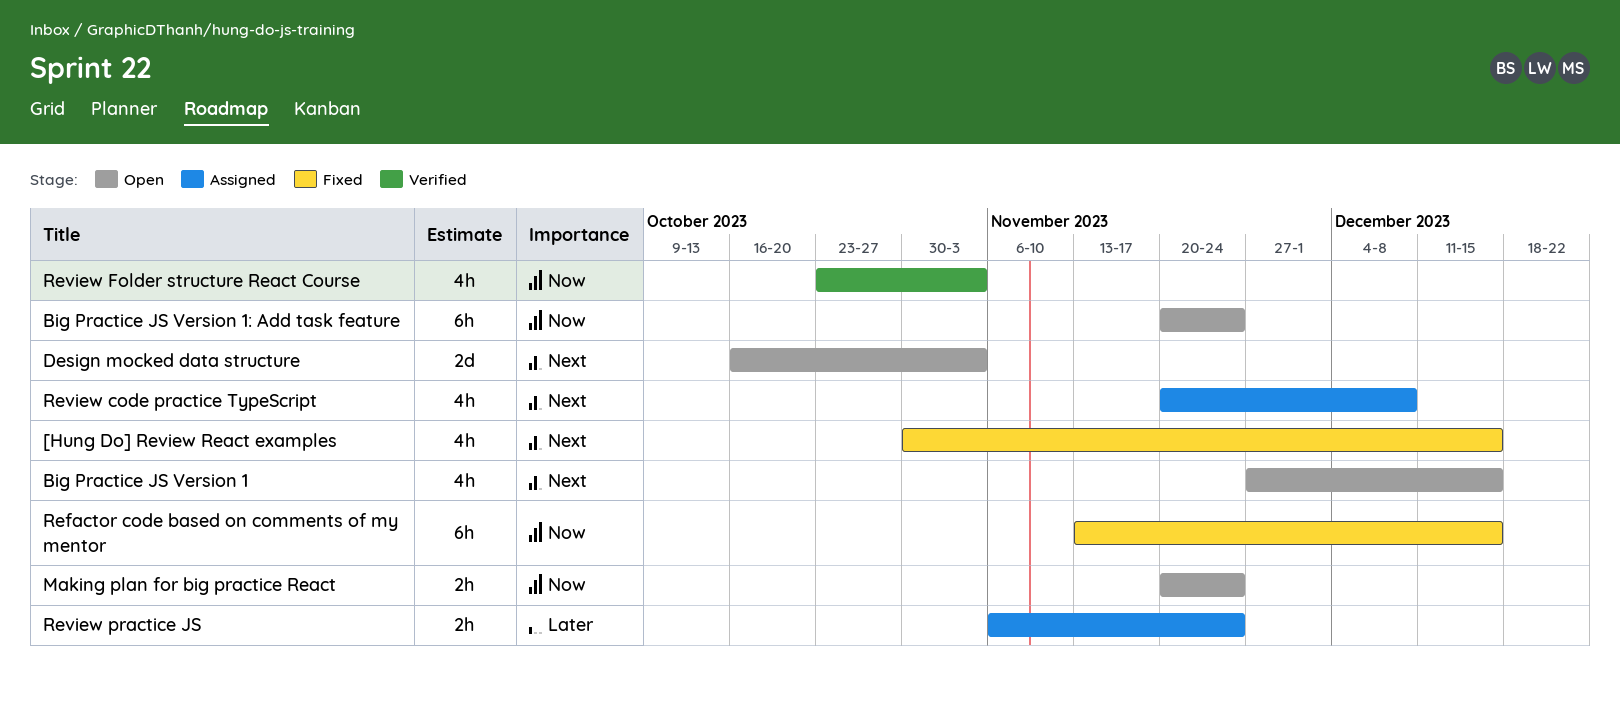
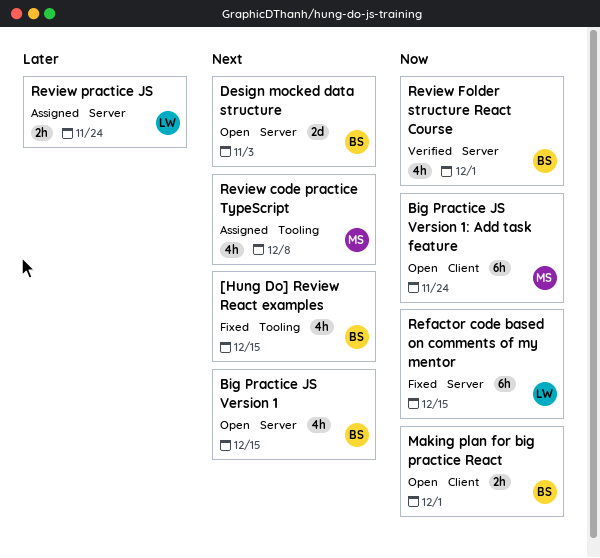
Making plan for big practice React, due: Nov 24 -> Dec 1
Review Folder structure React Course, due: Nov 3 -> Dec 1

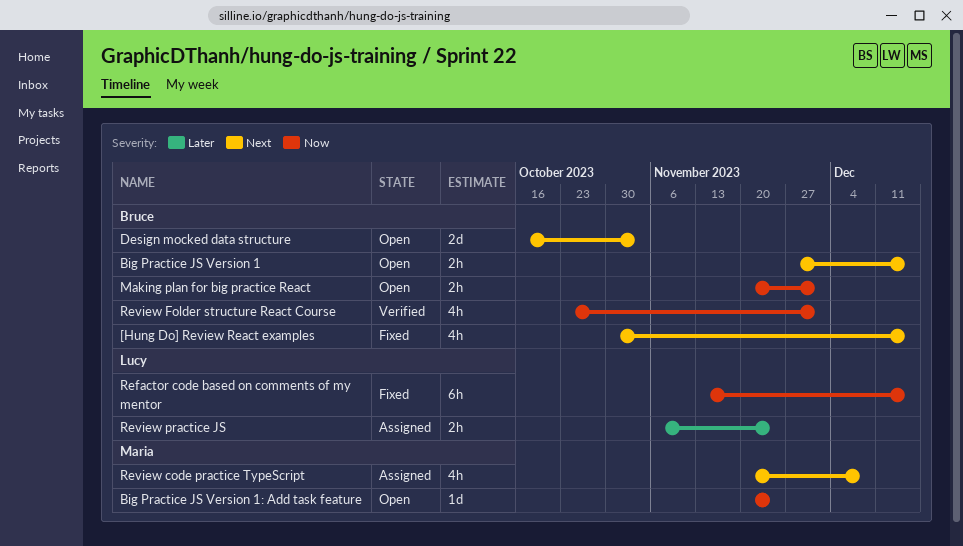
Big Practice JS Version 1, estimate: 4h -> 2h
Big Practice JS Version 1: Add task feature, estimate: 6h -> 1d

